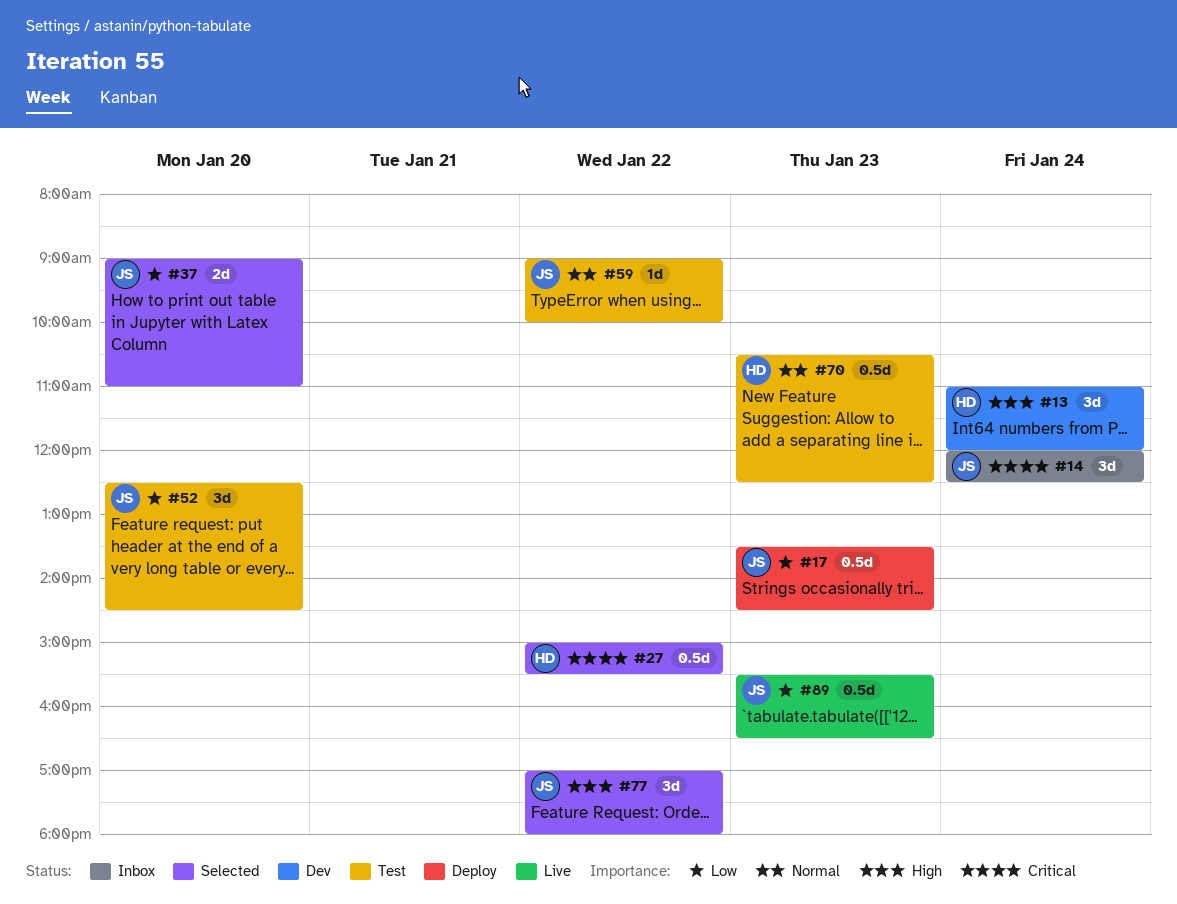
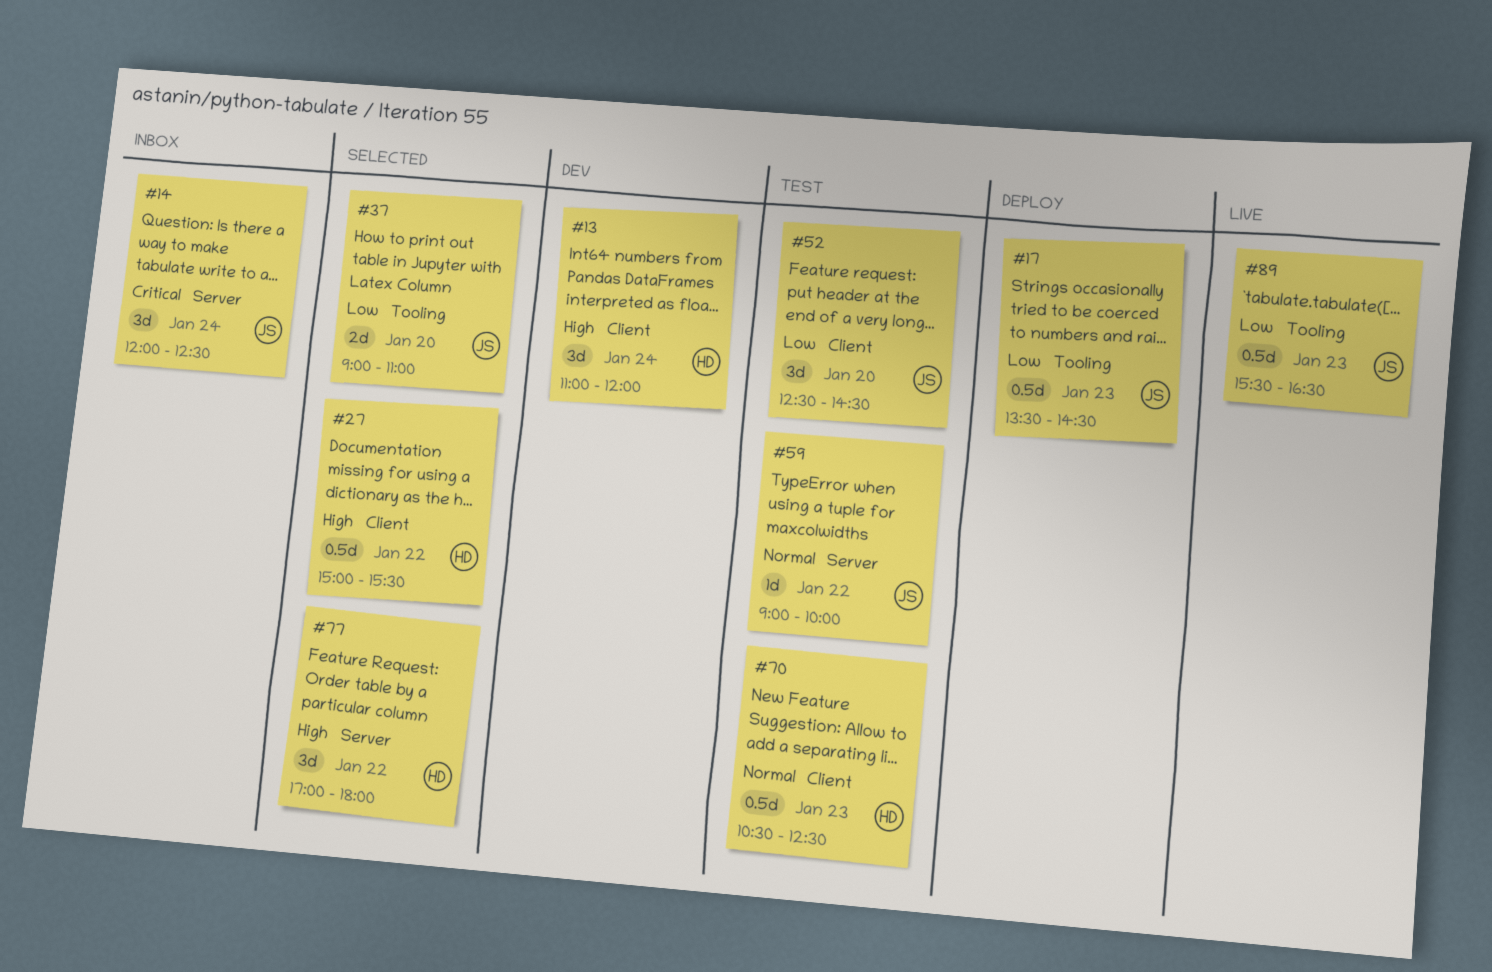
#27, priority: Critical -> High
#77, owner: JS -> HD

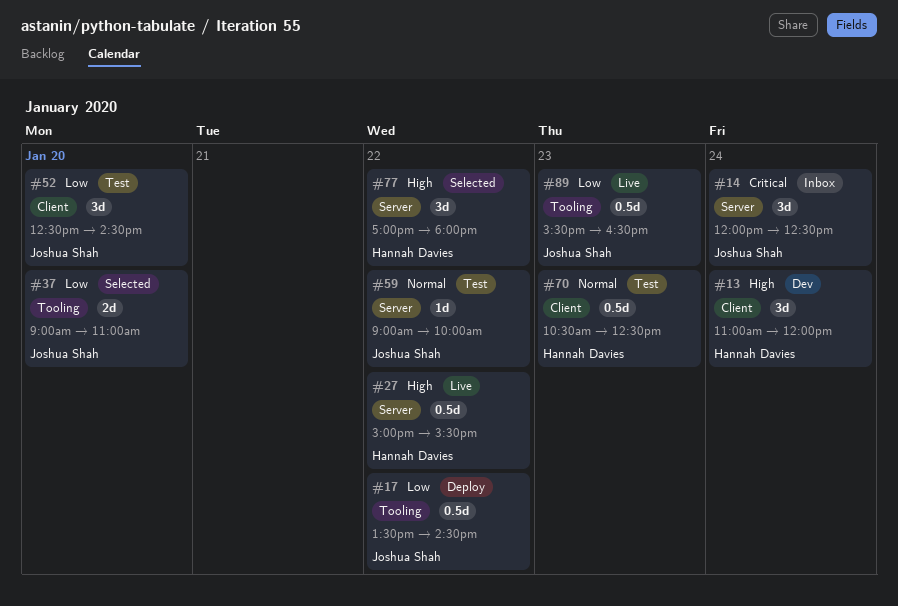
#17, day: Jan 23 -> Jan 22
#27, status: Selected -> Live
#27, label: Client -> Server

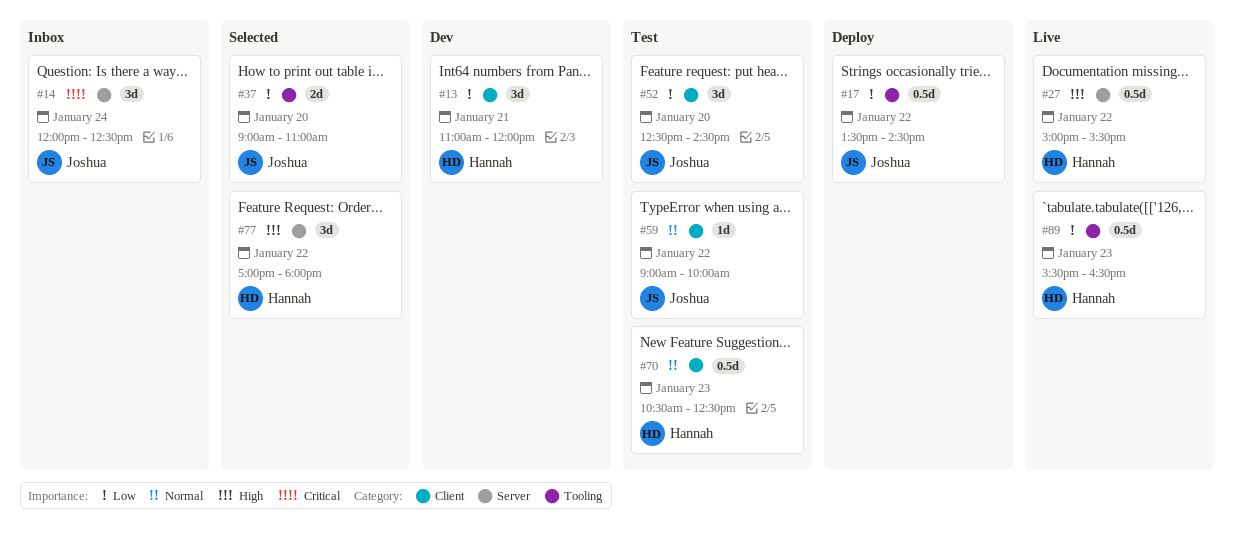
#13, priority: High -> Low
#13, day: Jan 24 -> Jan 21
#59, label: Server -> Client
#89, owner: Joshua Shah -> Hannah Davies

